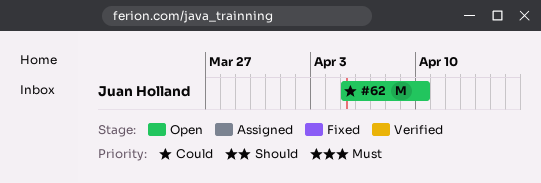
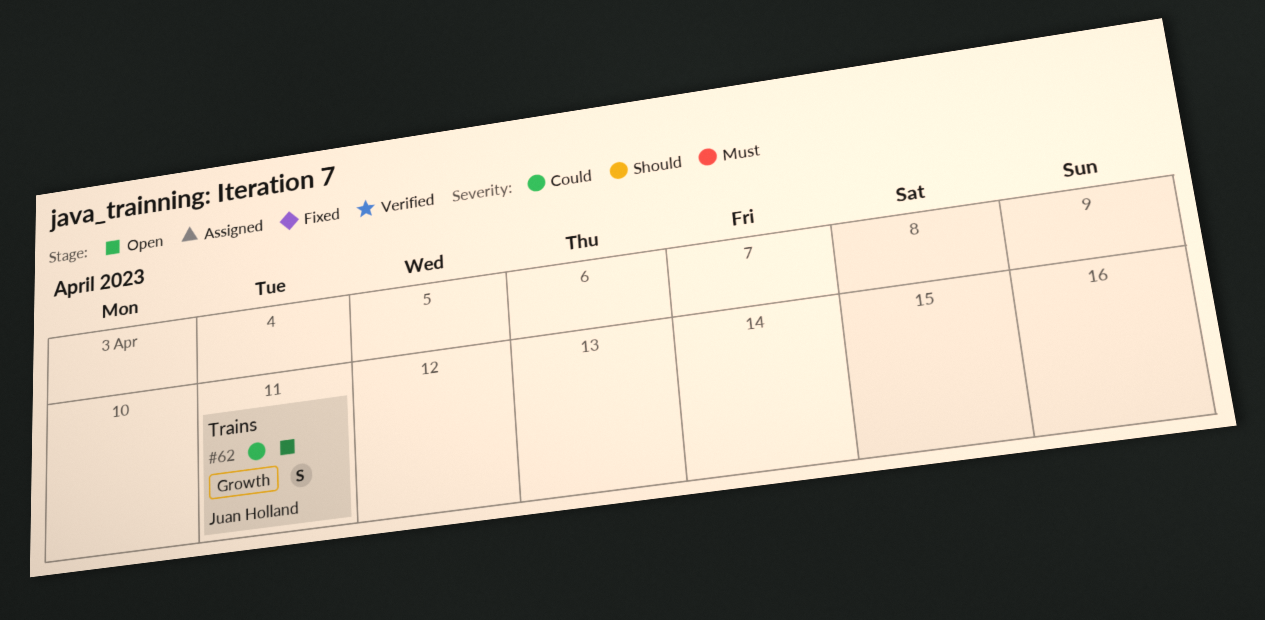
#62, estimate: M -> S
#62, due: Apr 10 -> Apr 11

